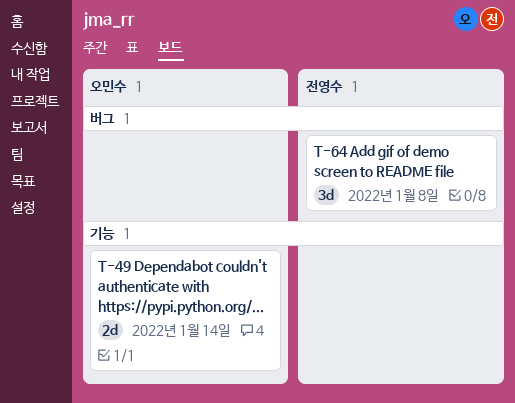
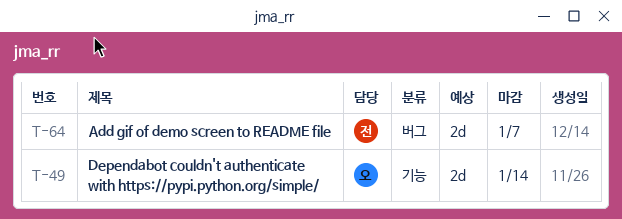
T-64, estimate: 3d -> 2d
T-64, due: Jan 8 -> Jan 7

